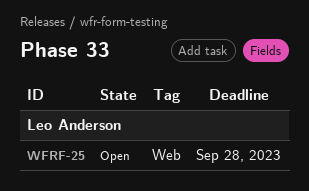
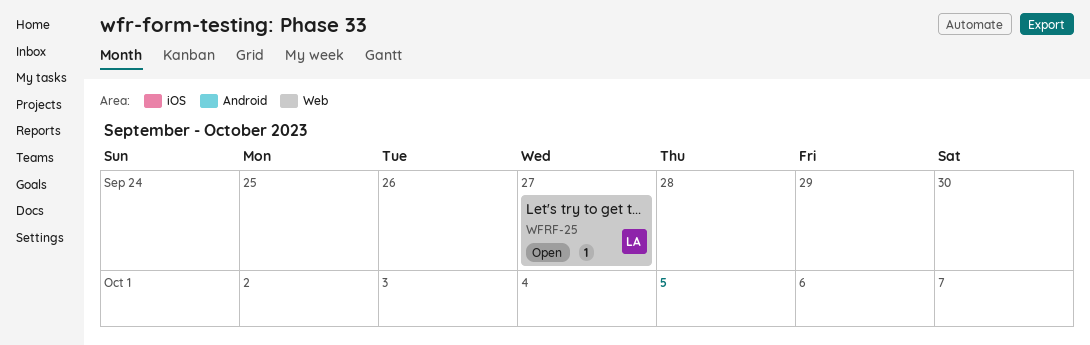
WFRF-25, due: Sep 28 -> Sep 27

